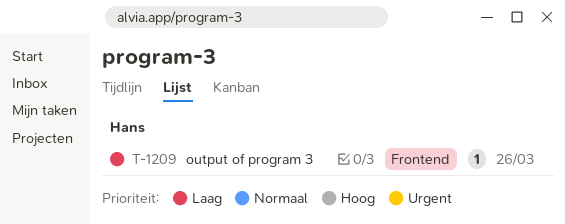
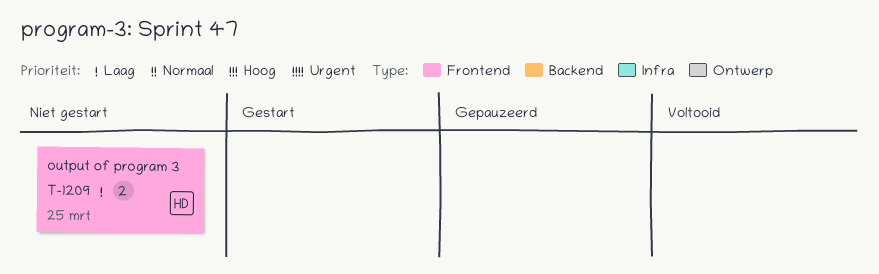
T-1209, estimate: 1 -> 2
T-1209, due: Mar 26 -> Mar 25

